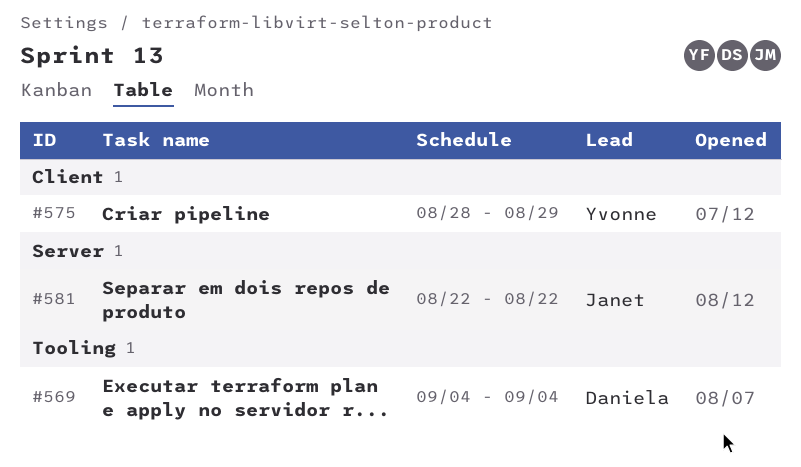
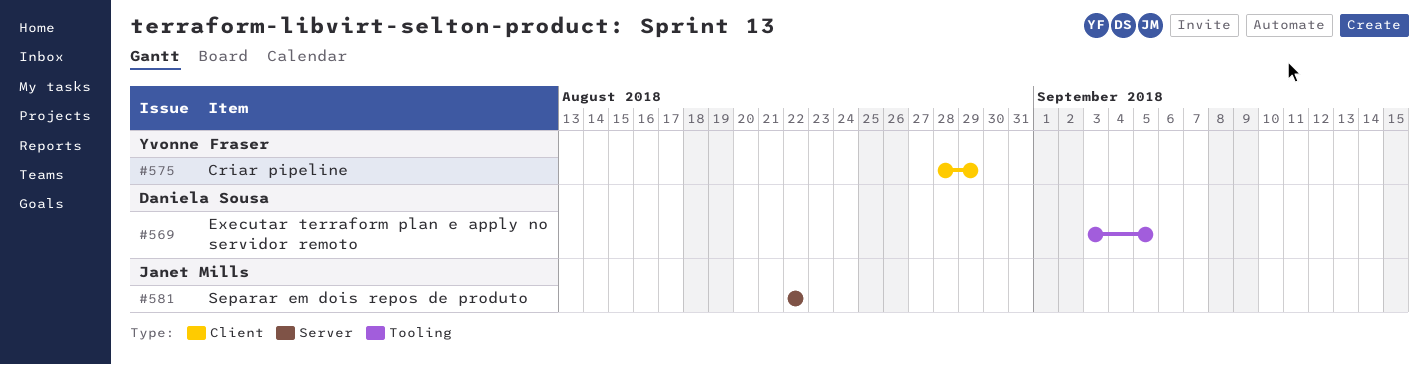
#569, start: Sep 4 -> Sep 3
#569, due: Sep 4 -> Sep 5

